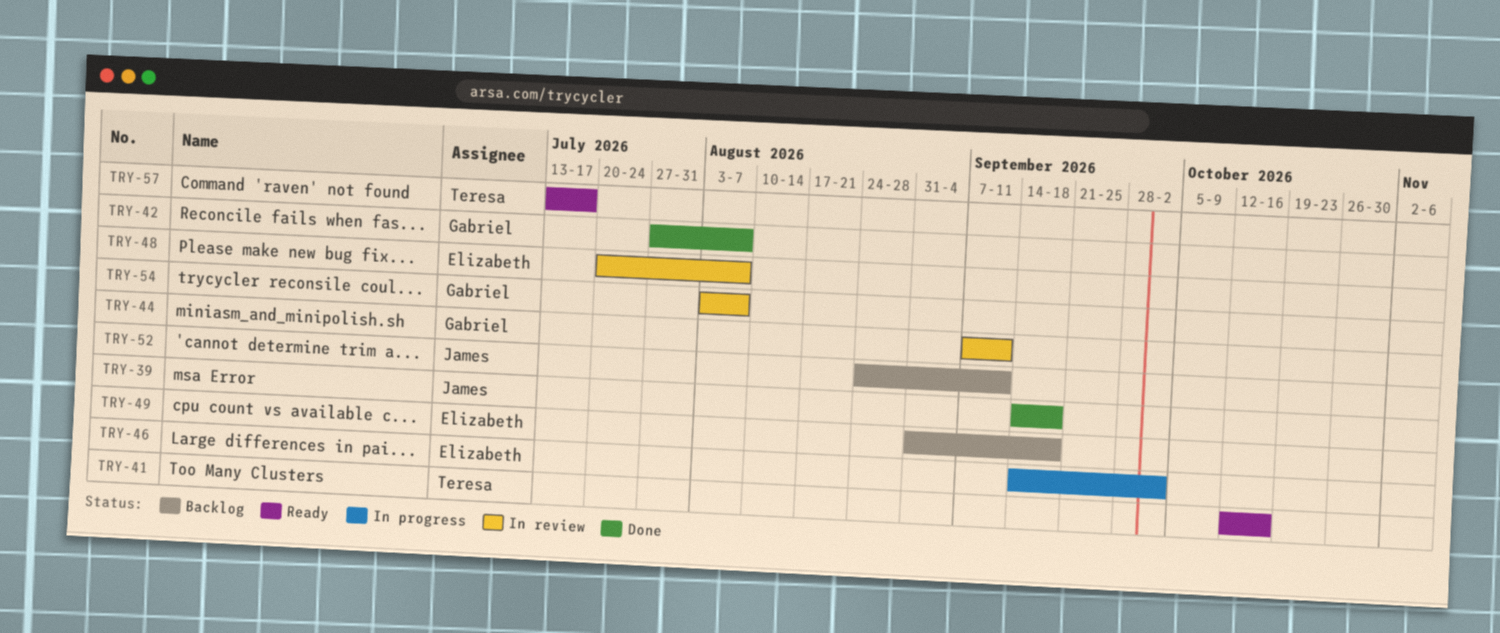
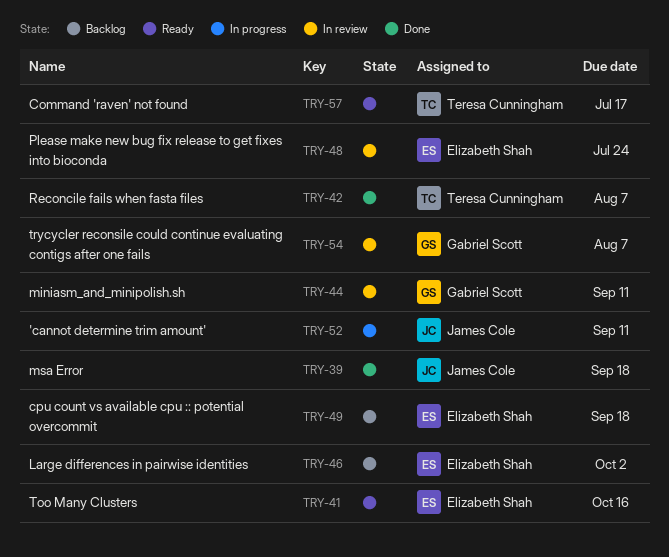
TRY-41, owner: Teresa Cunningham -> Elizabeth Shah
TRY-42, owner: Gabriel Scott -> Teresa Cunningham
TRY-46, status: In progress -> Backlog
TRY-48, due: Aug 7 -> Jul 24
TRY-52, status: Backlog -> In progress

